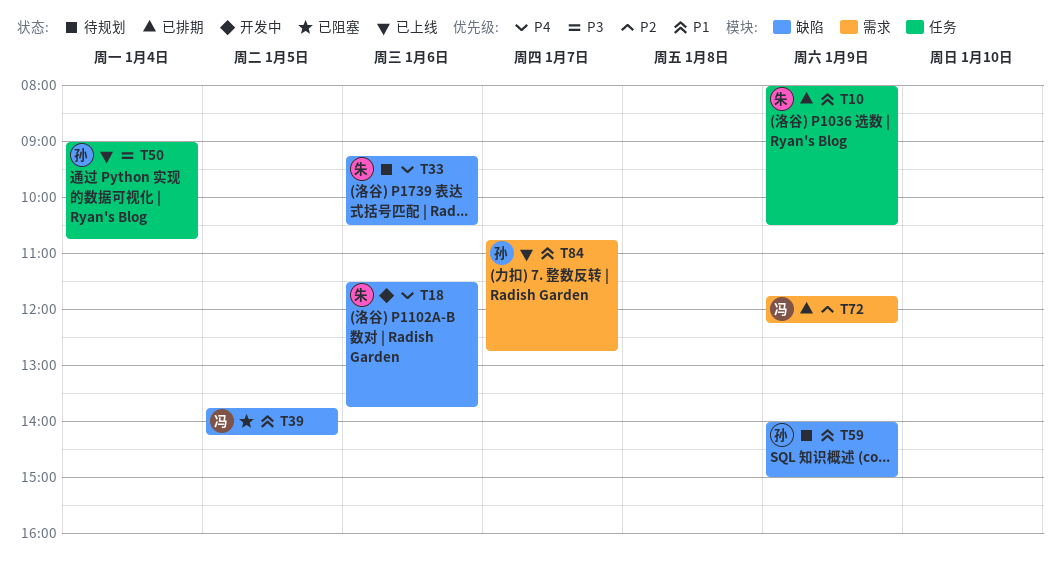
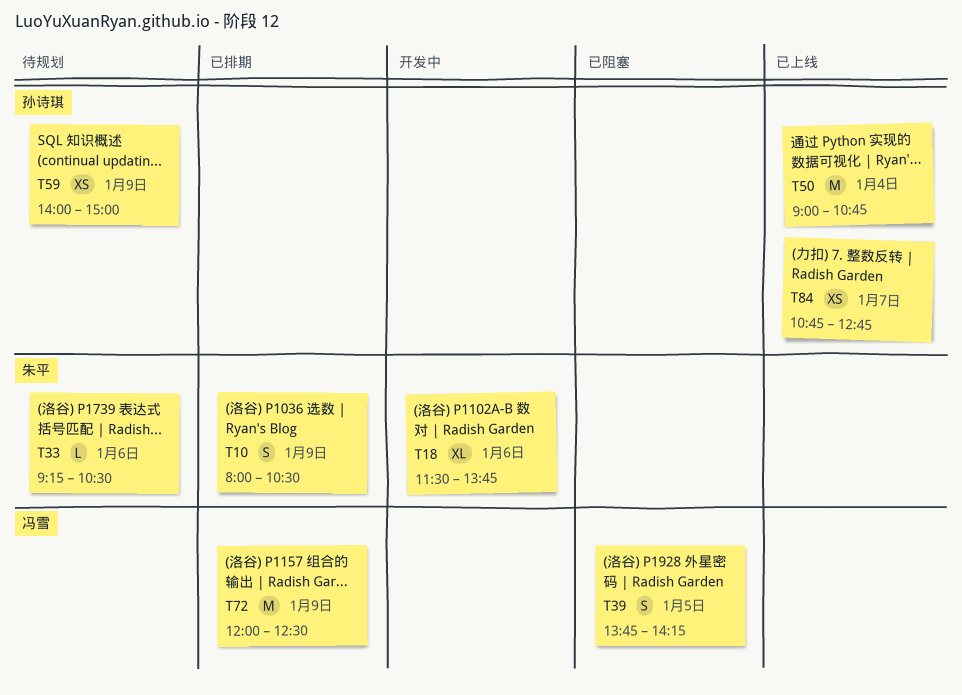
T72, begins: 11:45 -> 12:00
T72, ends: 12:15 -> 12:30

